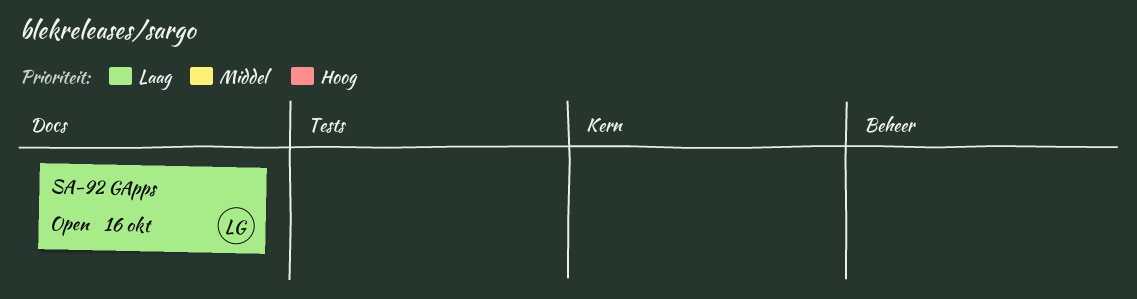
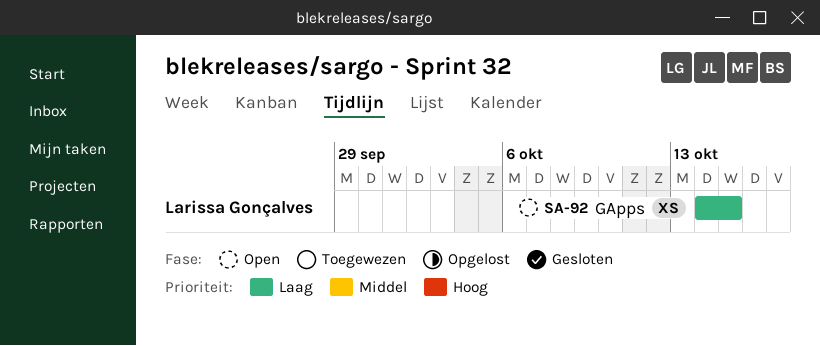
SA-92, due: Oct 16 -> Oct 15

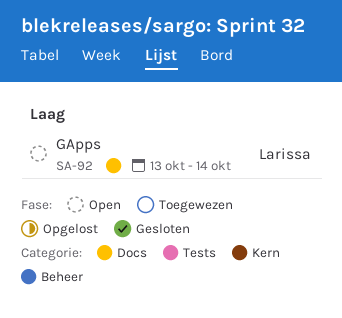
SA-92, start: Oct 14 -> Oct 13
SA-92, due: Oct 15 -> Oct 14

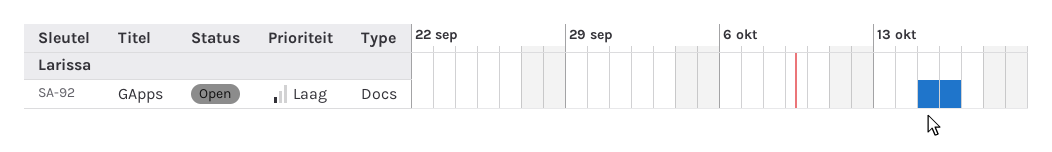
SA-92, start: Oct 13 -> Oct 15
SA-92, due: Oct 14 -> Oct 16

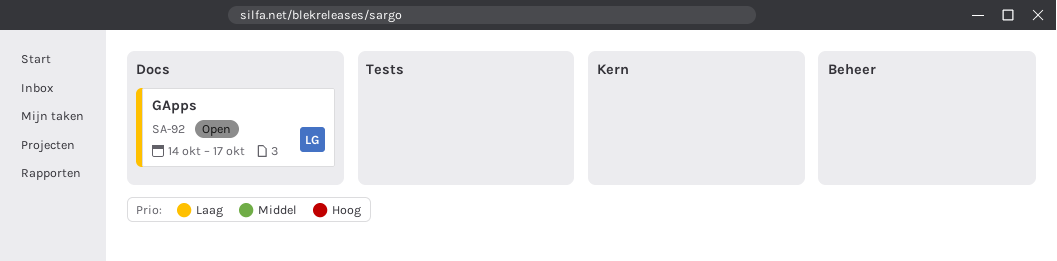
SA-92, start: Oct 15 -> Oct 14
SA-92, due: Oct 16 -> Oct 17

